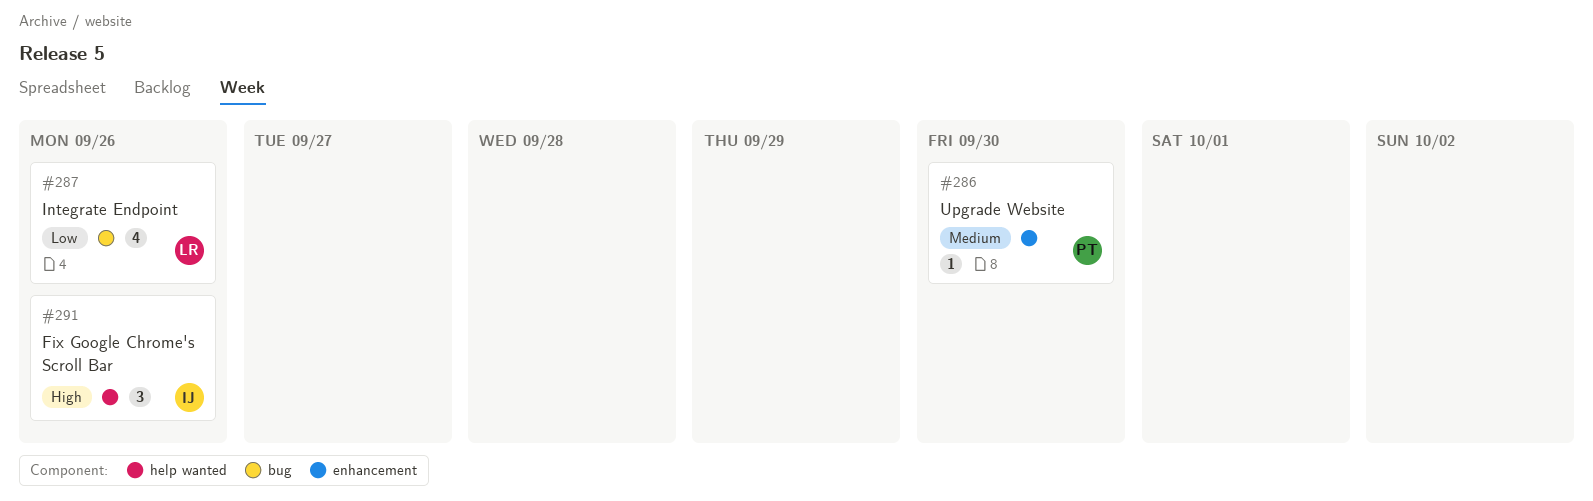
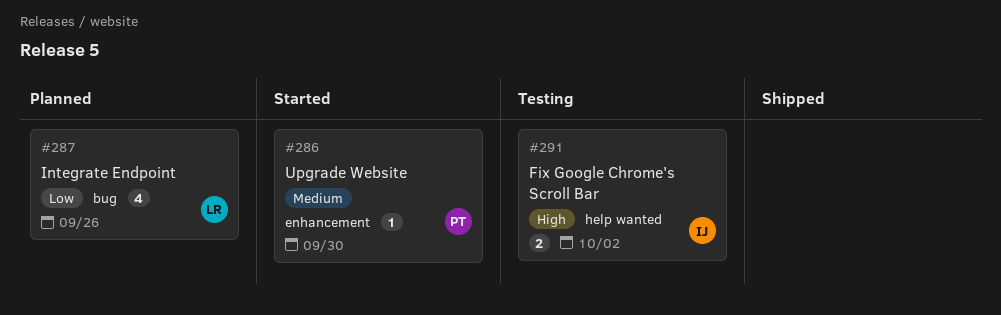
#291, estimate: 3 -> 2
#291, due: Sep 26 -> Oct 2

